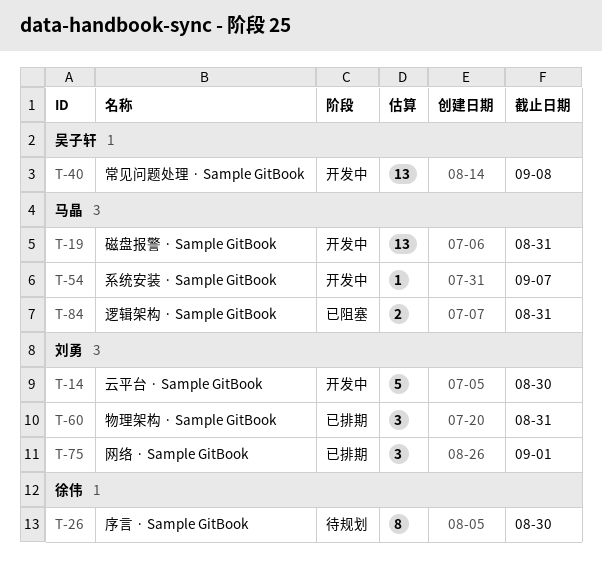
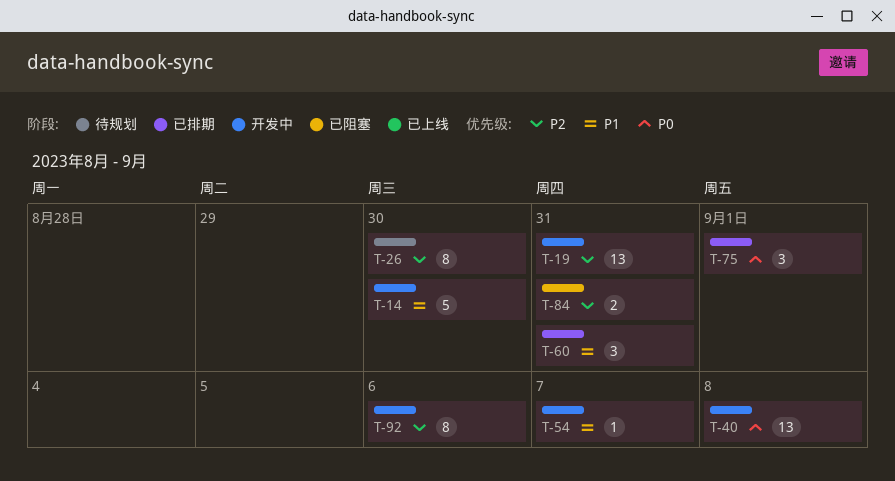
T-92: none -> present

